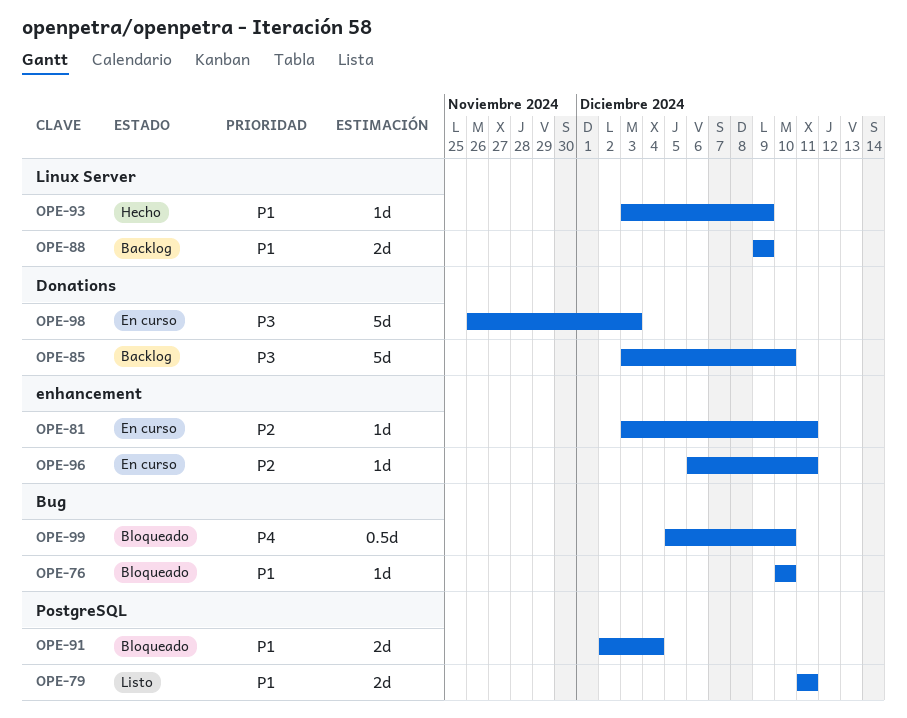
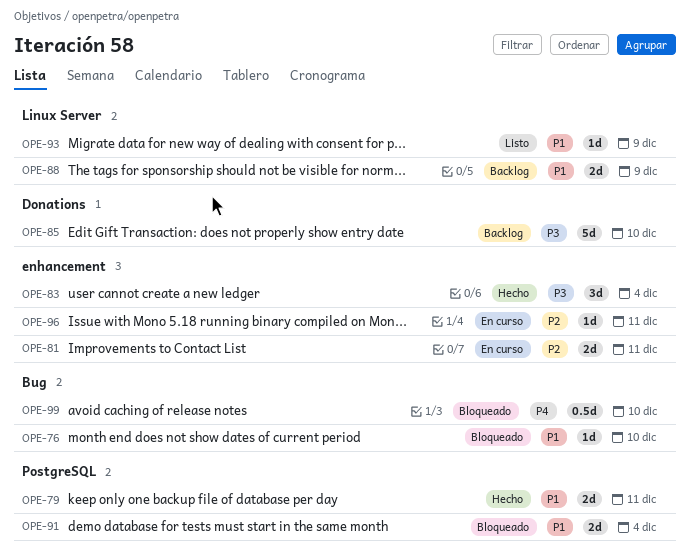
OPE-79, status: Listo -> Hecho
OPE-81, estimate: 1d -> 2d
OPE-83: none -> present
OPE-93, status: Hecho -> Listo
OPE-98: present -> none

